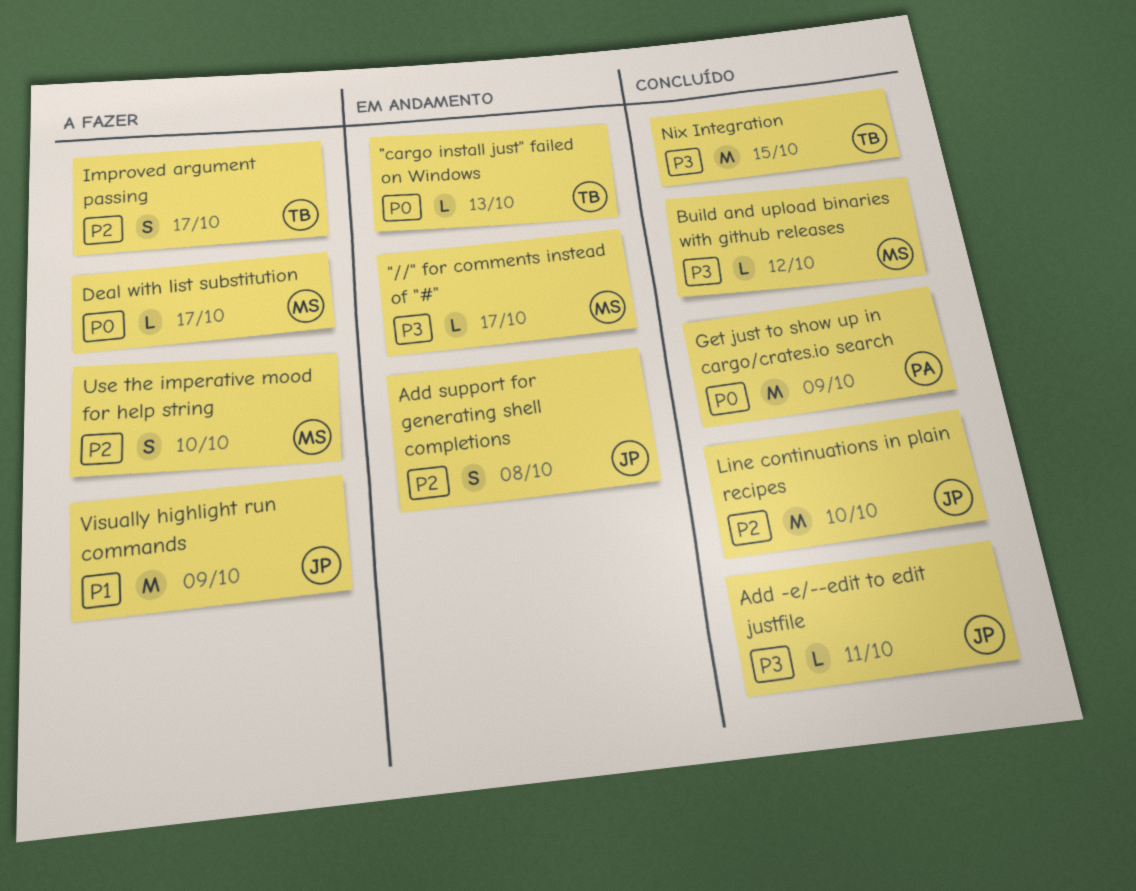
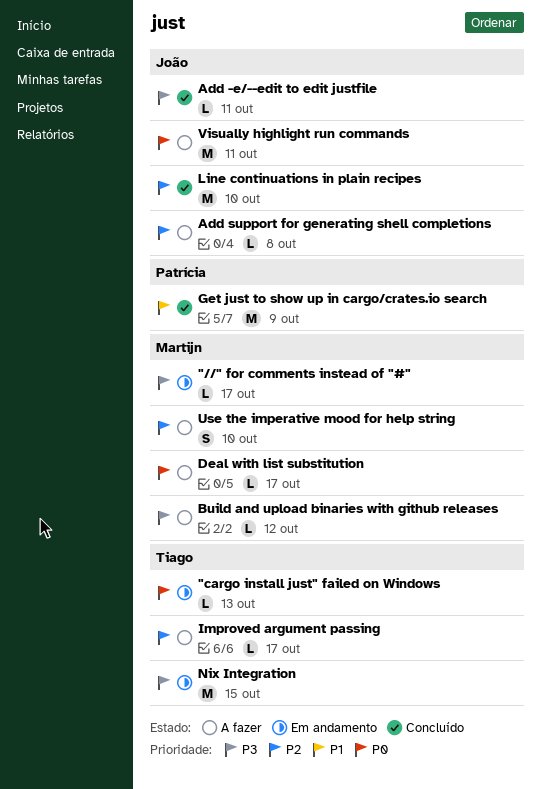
Add support for generating shell completions, status: Em andamento -> A fazer
Add support for generating shell completions, estimate: S -> L
Build and upload binaries with github releases, status: Concluído -> A fazer
Get just to show up in cargo/crates.io search, priority: P0 -> P1
Improved argument passing, estimate: S -> L
Nix Integration, status: Concluído -> Em andamento
Visually highlight run commands, priority: P1 -> P0
Visually highlight run commands, due: Oct 9 -> Oct 11

